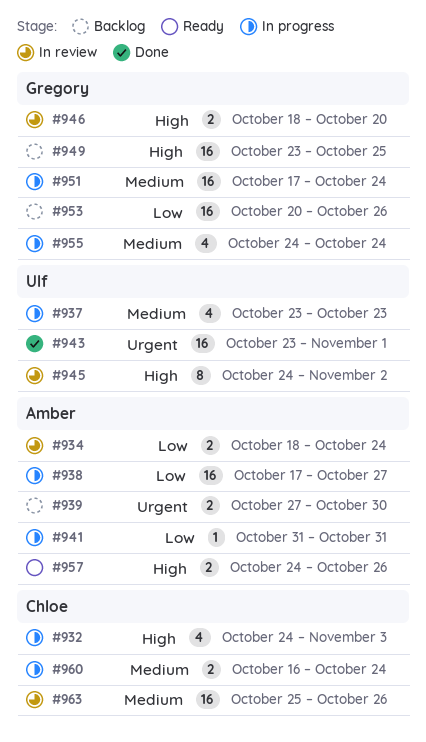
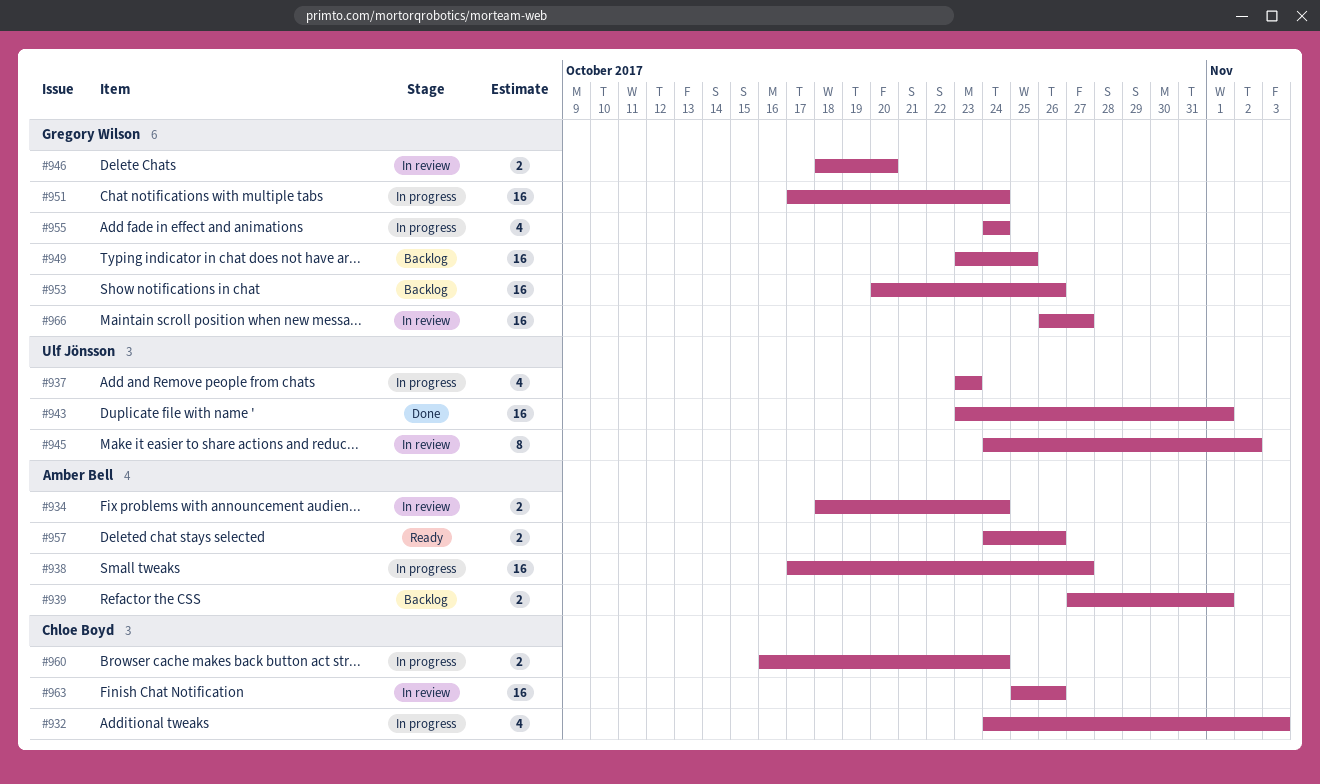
#939, due: Oct 30 -> Nov 1
#941: present -> none
#966: none -> present

